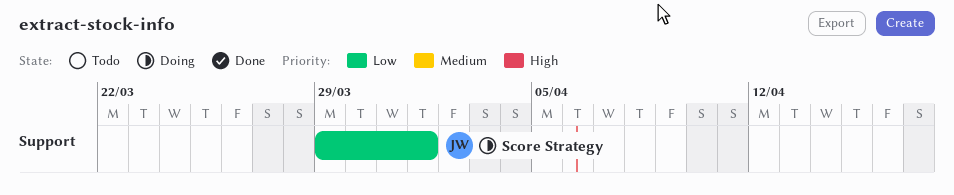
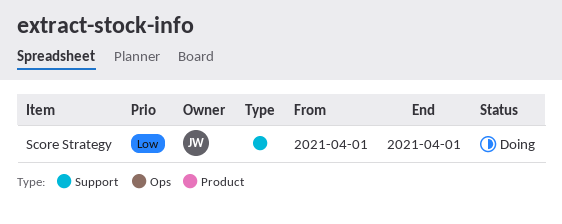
Score Strategy, start: Mar 29 -> Apr 1

